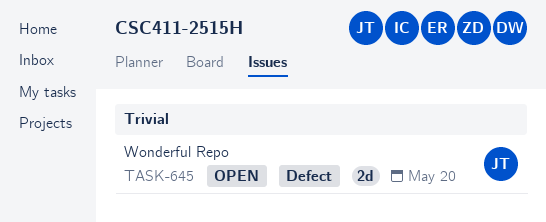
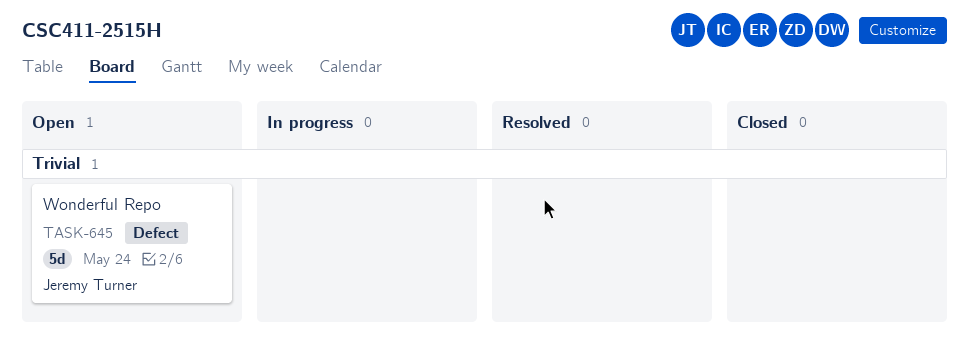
TASK-645, estimate: 2d -> 5d
TASK-645, due: May 20 -> May 24

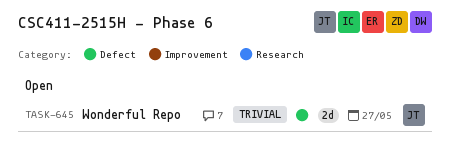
TASK-645, estimate: 5d -> 2d
TASK-645, due: May 24 -> May 27

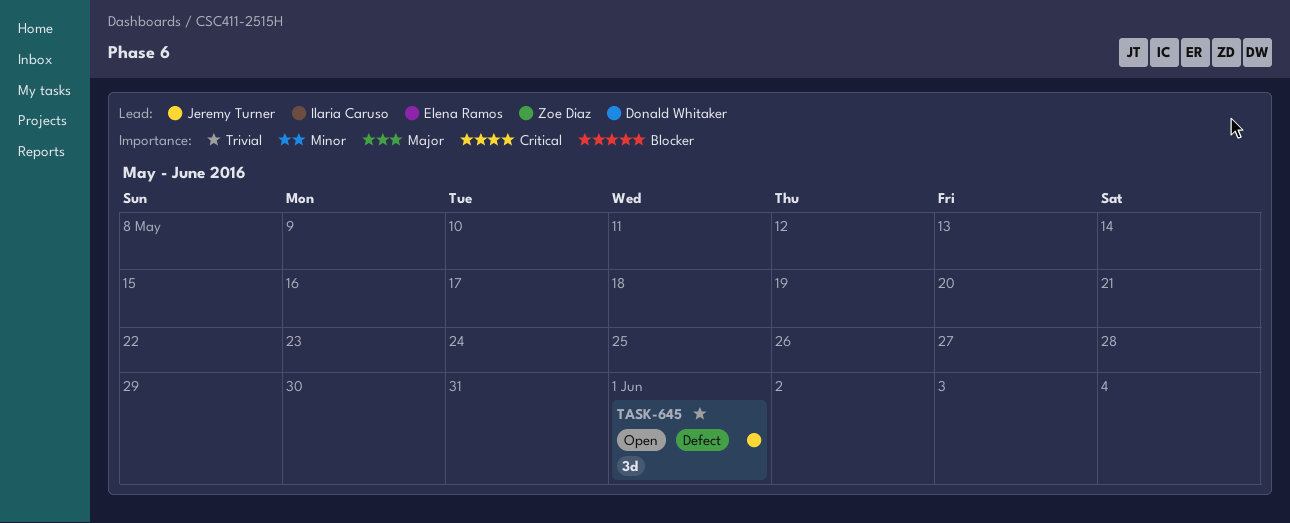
TASK-645, estimate: 2d -> 3d
TASK-645, due: May 27 -> Jun 1

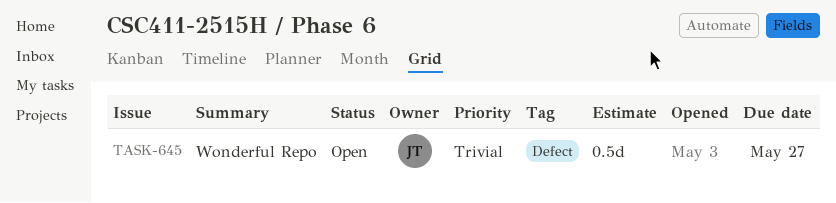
TASK-645, estimate: 3d -> 0.5d
TASK-645, due: Jun 1 -> May 27

